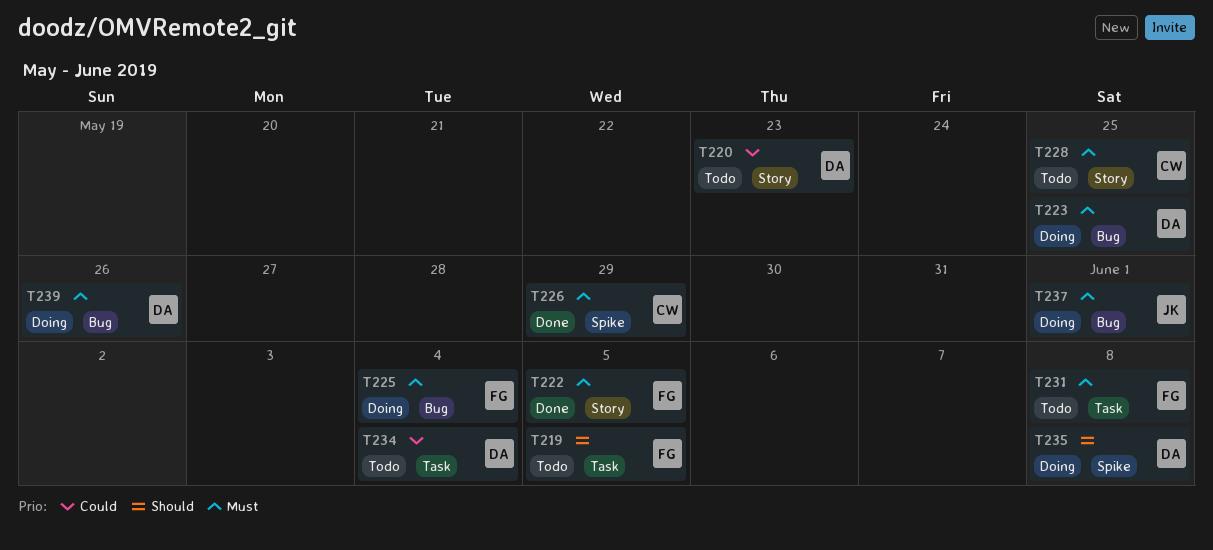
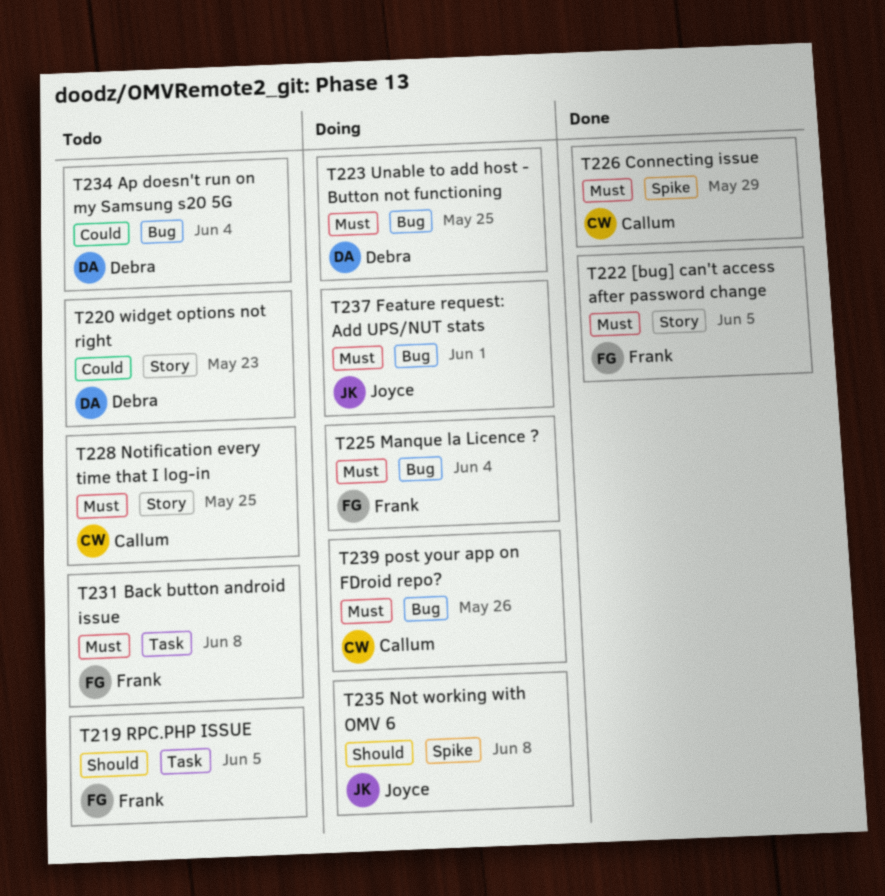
T234, label: Task -> Bug
T235, owner: Debra -> Joyce
T239, owner: Debra -> Callum

